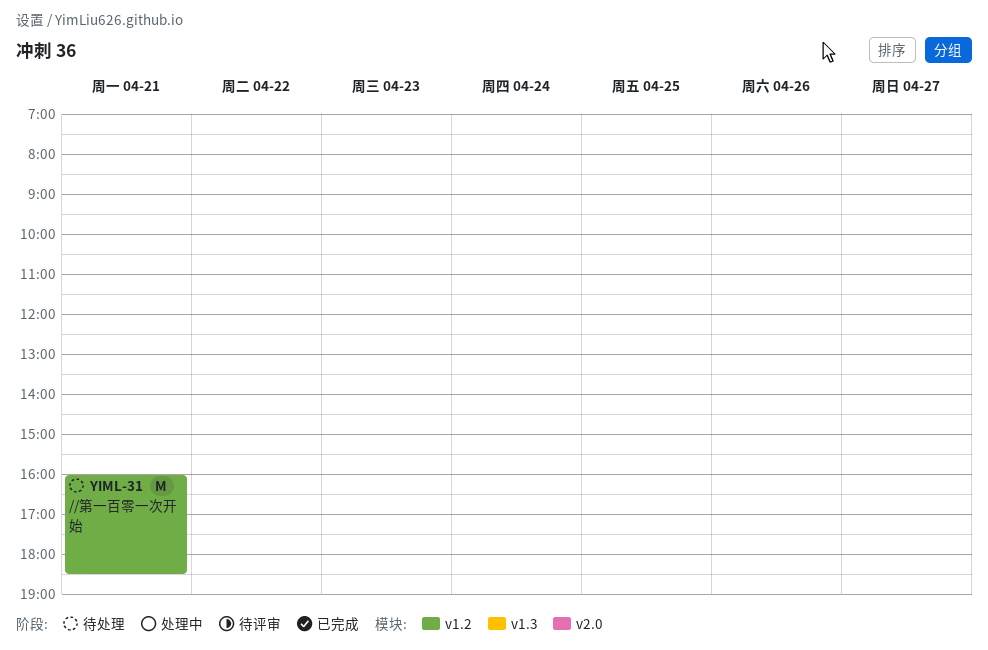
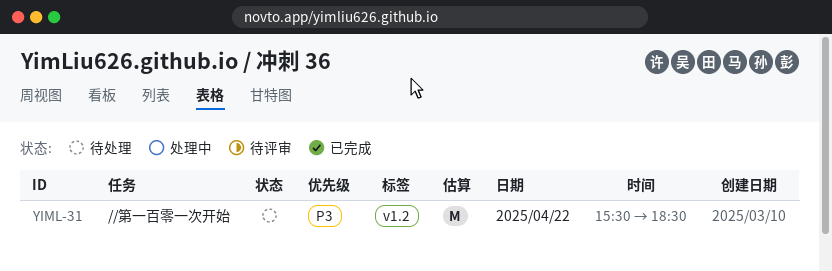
YIML-31, day: Apr 21 -> Apr 22
YIML-31, begins: 16:00 -> 15:30

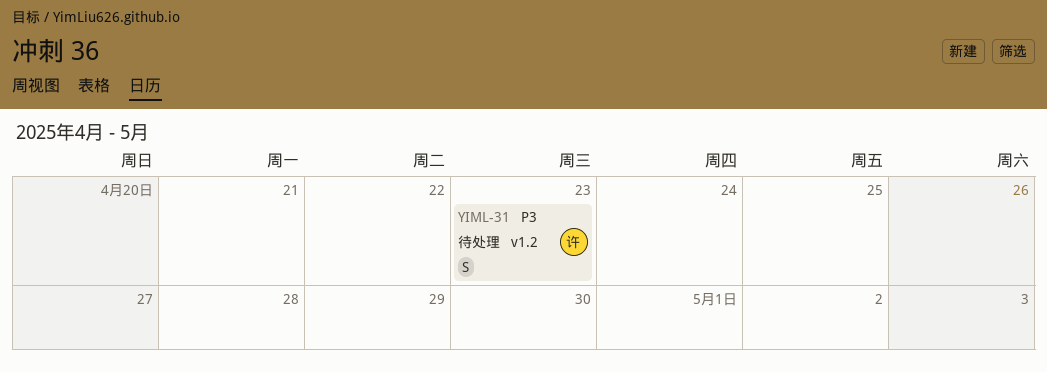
YIML-31, estimate: M -> S
YIML-31, day: Apr 22 -> Apr 23

